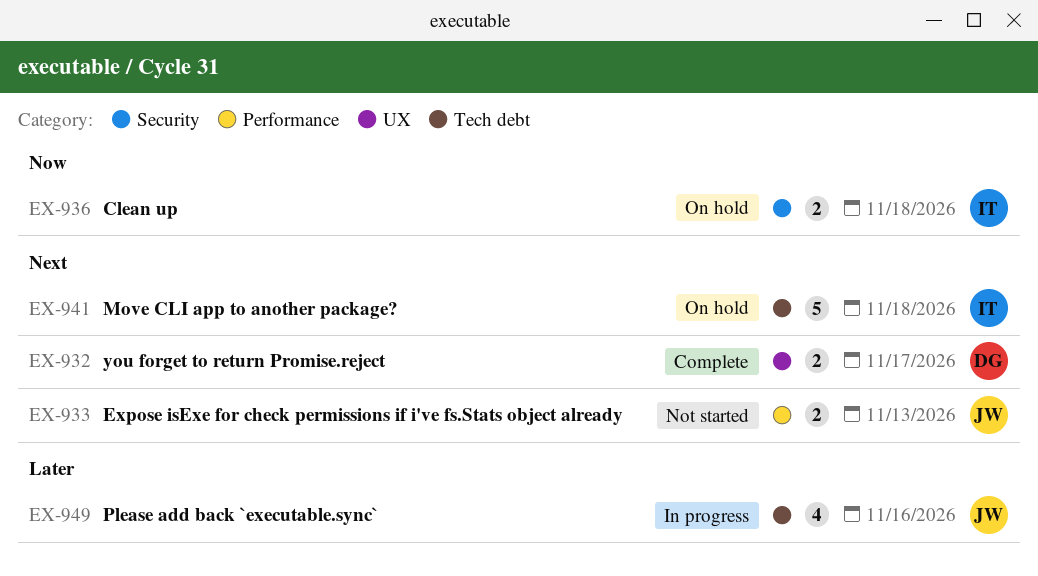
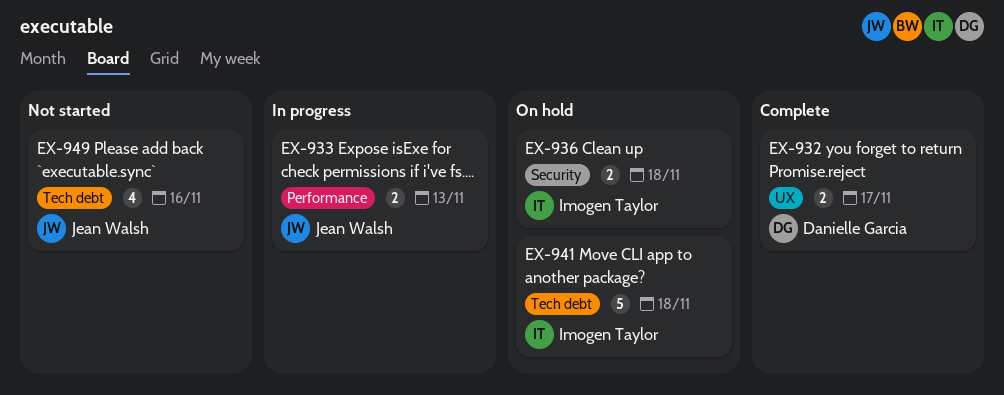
EX-933, status: Not started -> In progress
EX-949, status: In progress -> Not started

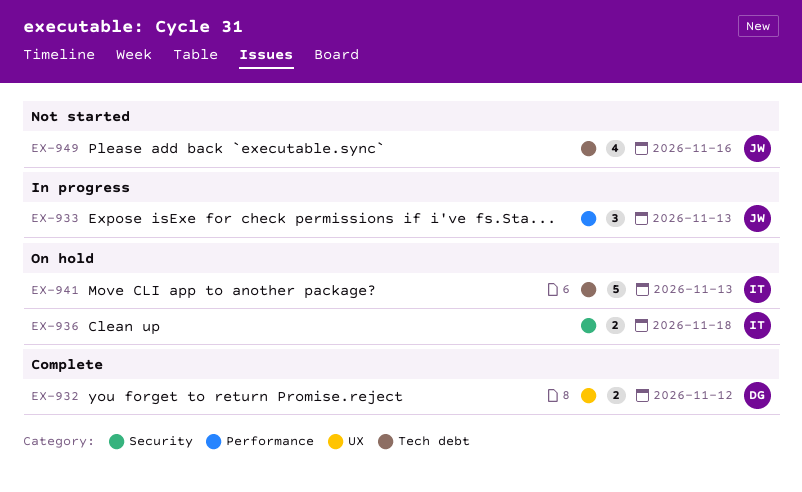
EX-932, due: Nov 17 -> Nov 12
EX-933, estimate: 2 -> 3
EX-941, due: Nov 18 -> Nov 13

